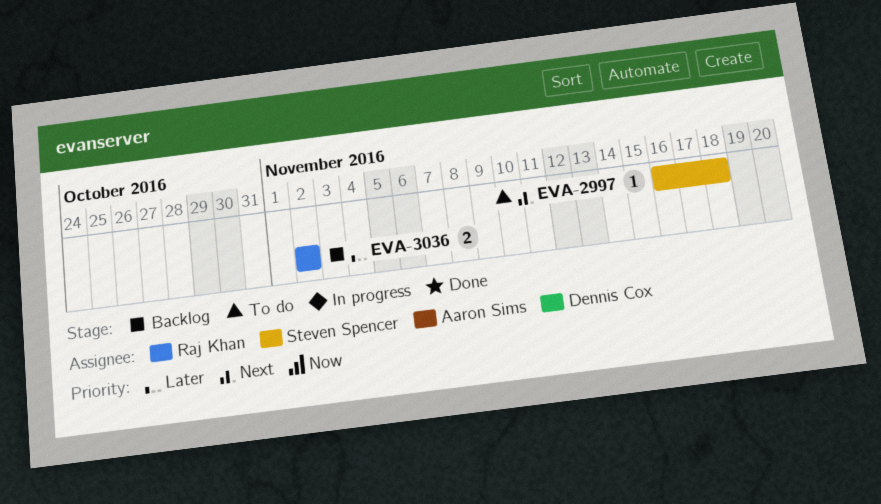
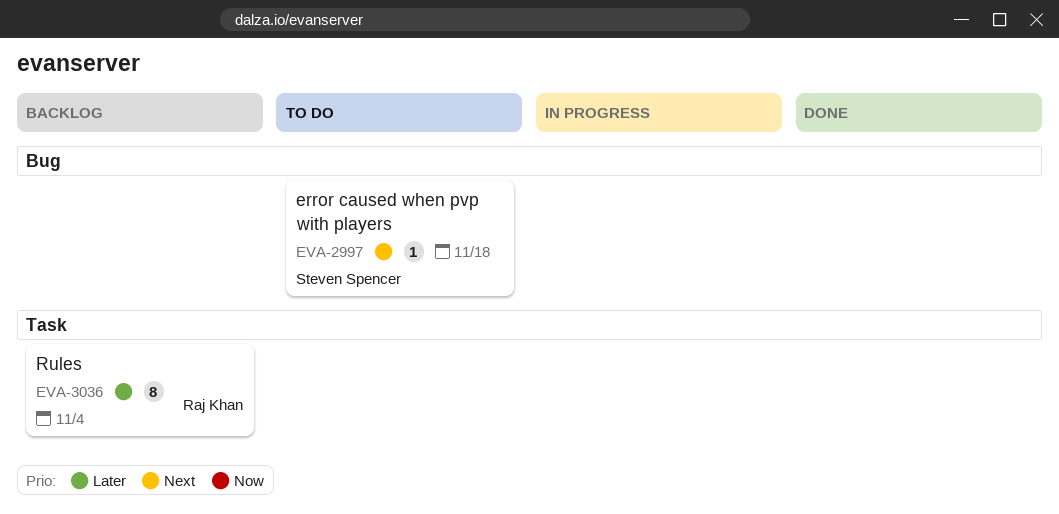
EVA-3036, estimate: 2 -> 8
EVA-3036, due: Nov 2 -> Nov 4

